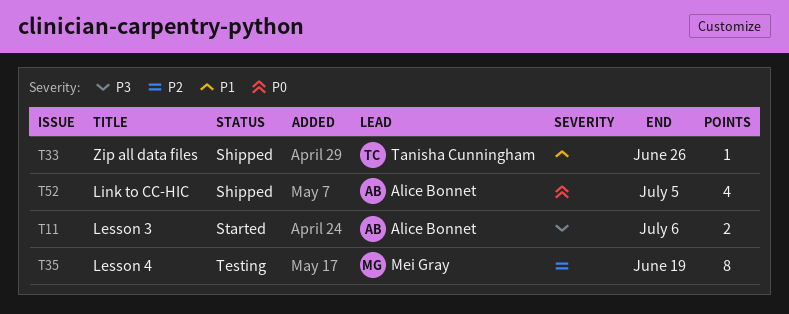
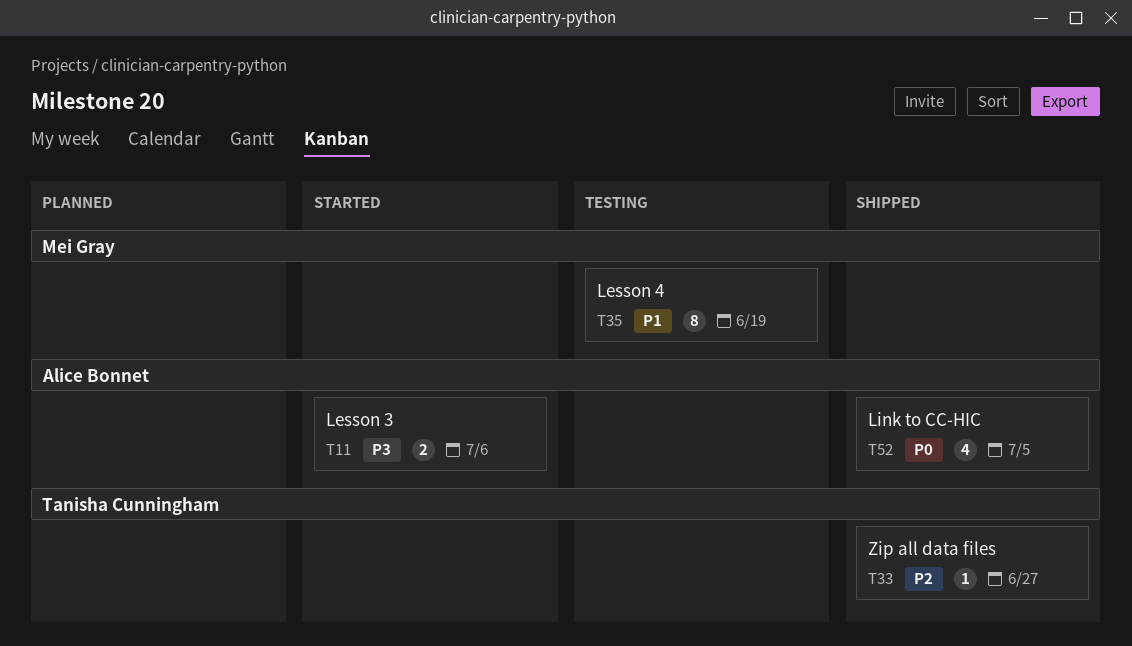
T33, priority: P1 -> P2
T33, due: Jun 26 -> Jun 27
T35, priority: P2 -> P1

